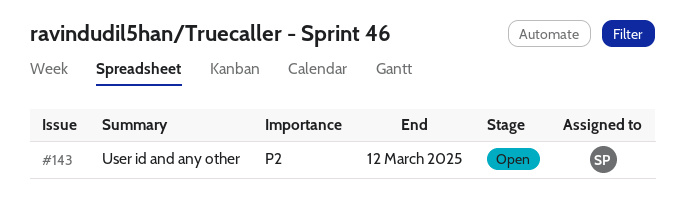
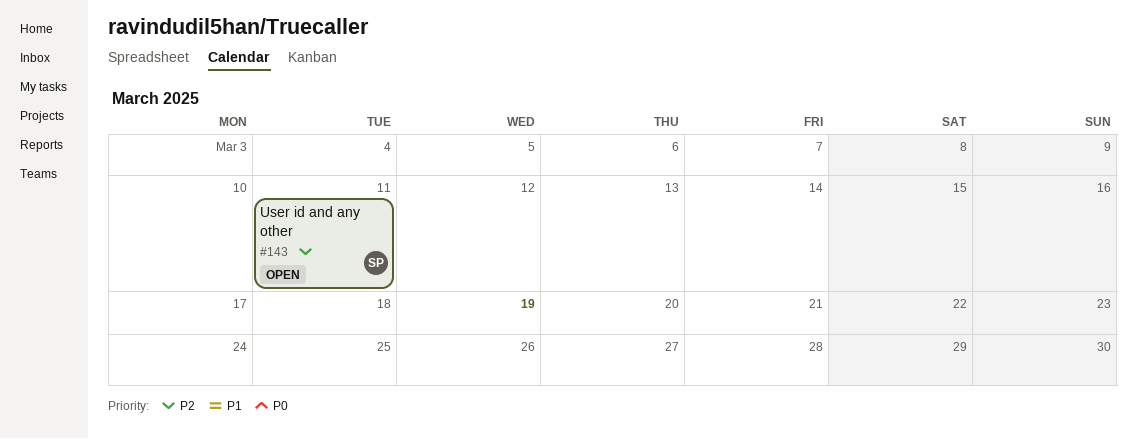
#143, due: Mar 12 -> Mar 11

